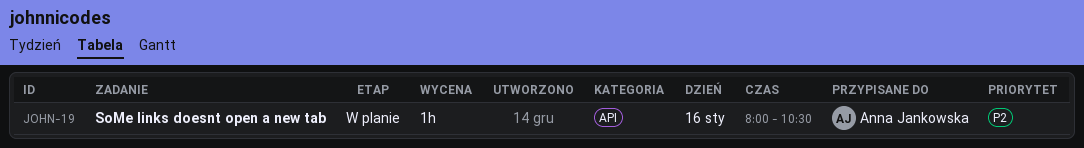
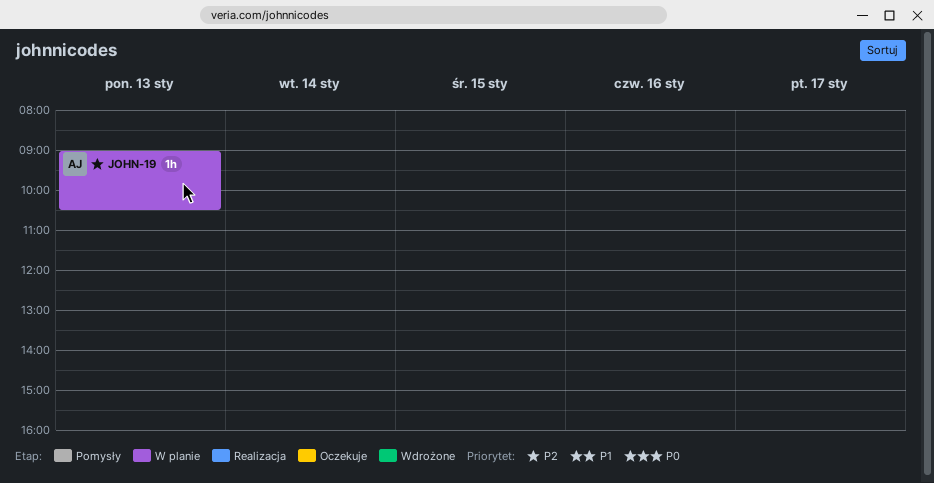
JOHN-19, day: Jan 16 -> Jan 13
JOHN-19, begins: 08:00 -> 09:00

